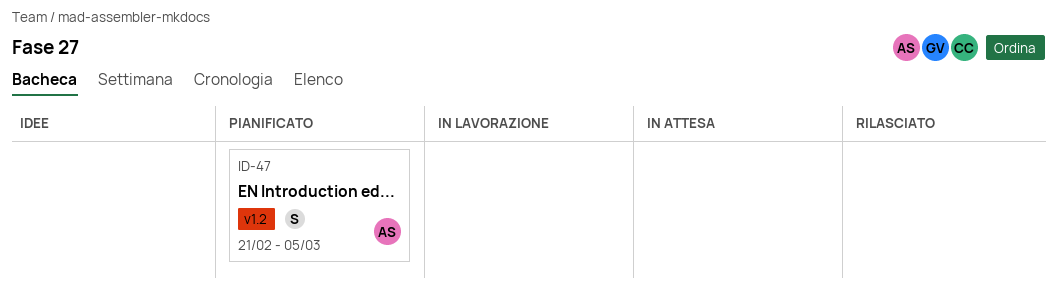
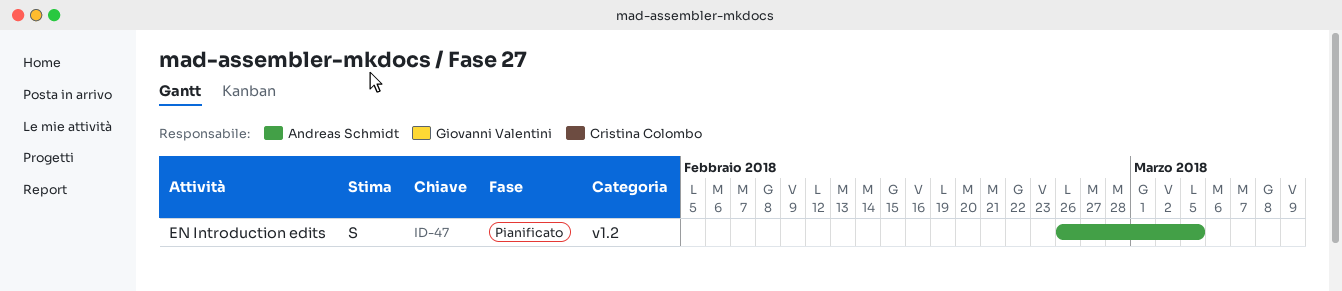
ID-47, start: Feb 21 -> Feb 26

